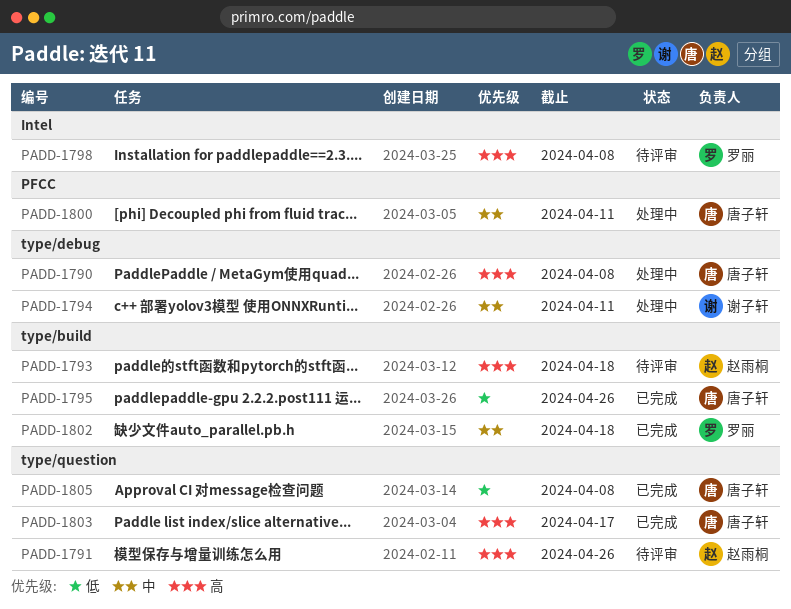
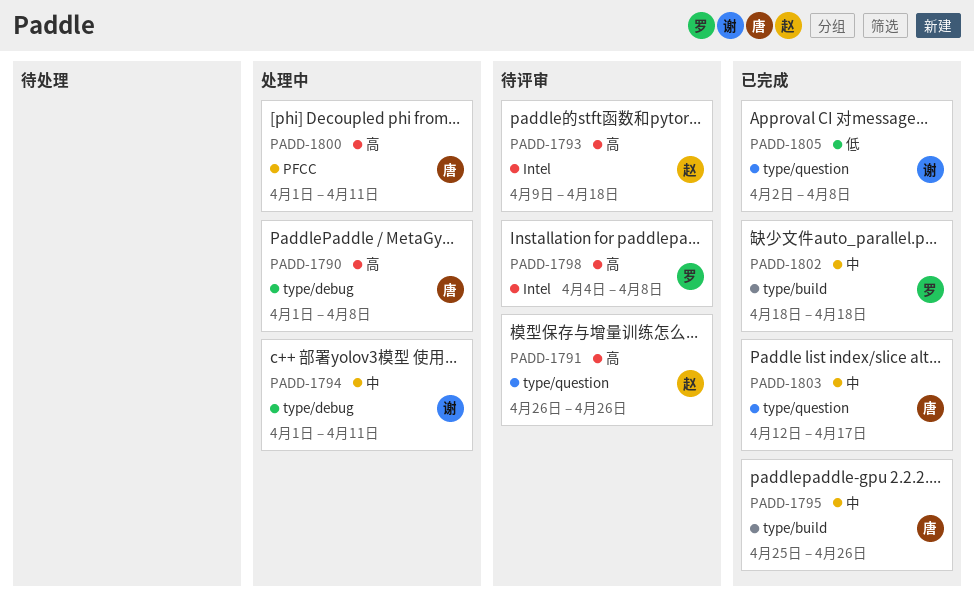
PADD-1793, label: type/build -> Intel
PADD-1795, priority: 低 -> 中
PADD-1800, priority: 中 -> 高
PADD-1803, priority: 高 -> 中
PADD-1805, owner: 唐子轩 -> 谢子轩

